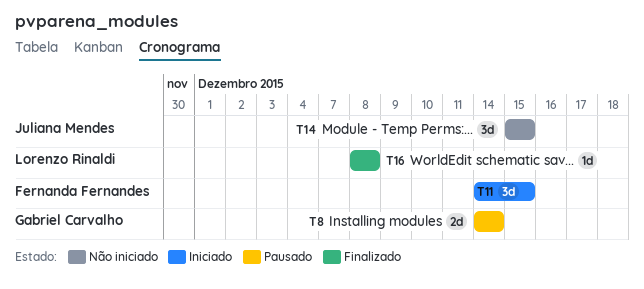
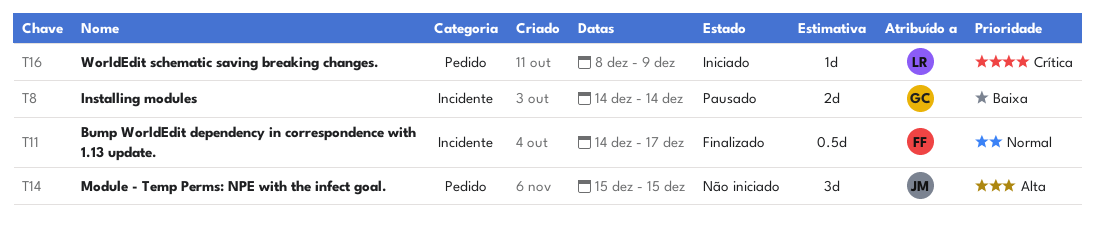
T11, status: Iniciado -> Finalizado
T11, estimate: 3d -> 0.5d
T11, due: Dec 15 -> Dec 17
T16, status: Finalizado -> Iniciado
T16, due: Dec 8 -> Dec 9

